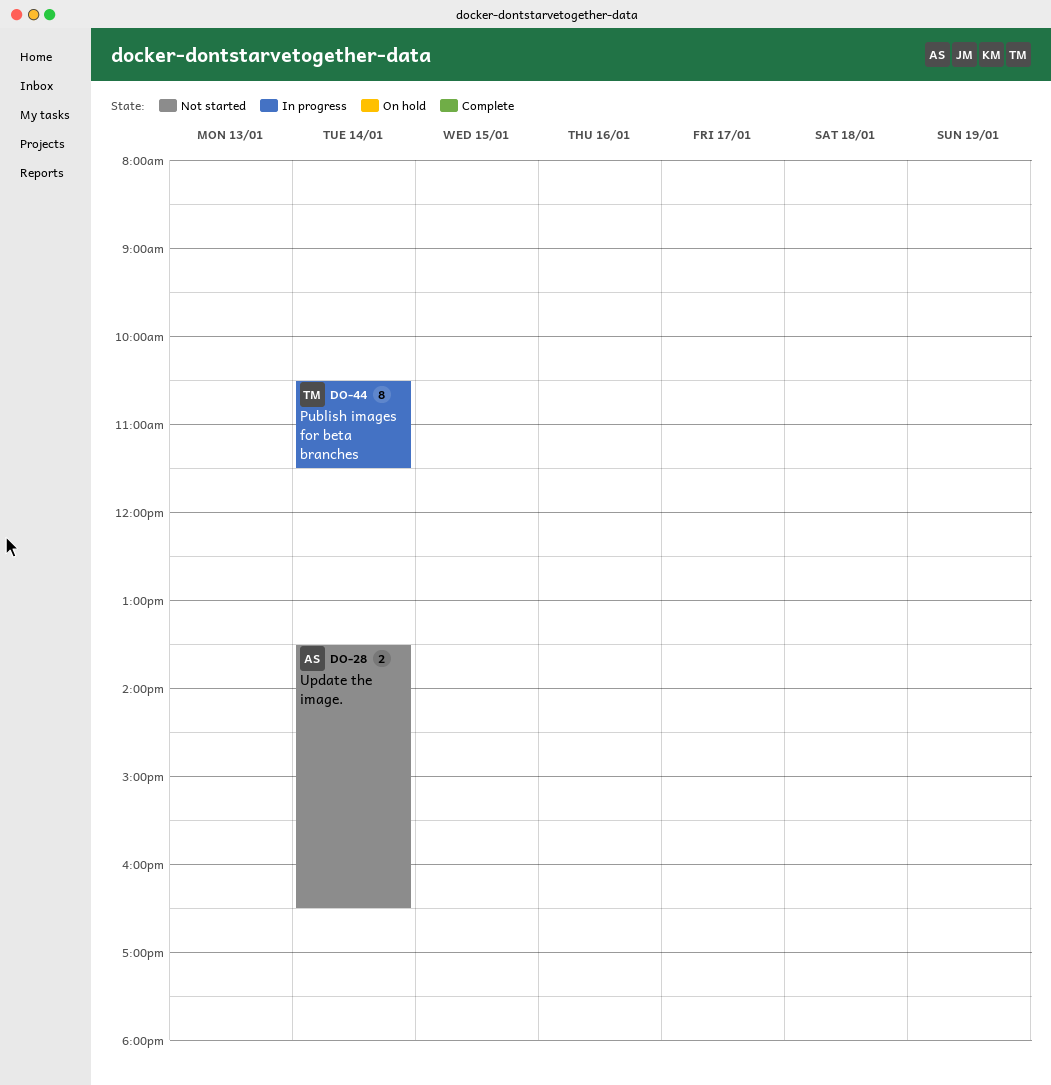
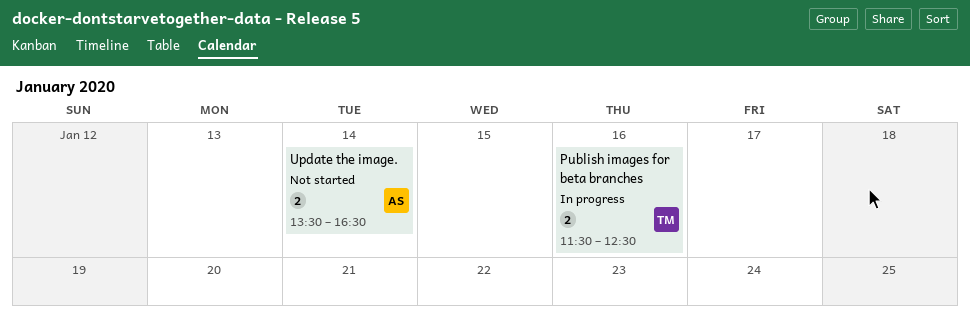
Publish images for beta branches, estimate: 8 -> 2
Publish images for beta branches, day: Jan 14 -> Jan 16
Publish images for beta branches, begins: 10:30 -> 11:30
Publish images for beta branches, ends: 11:30 -> 12:30

